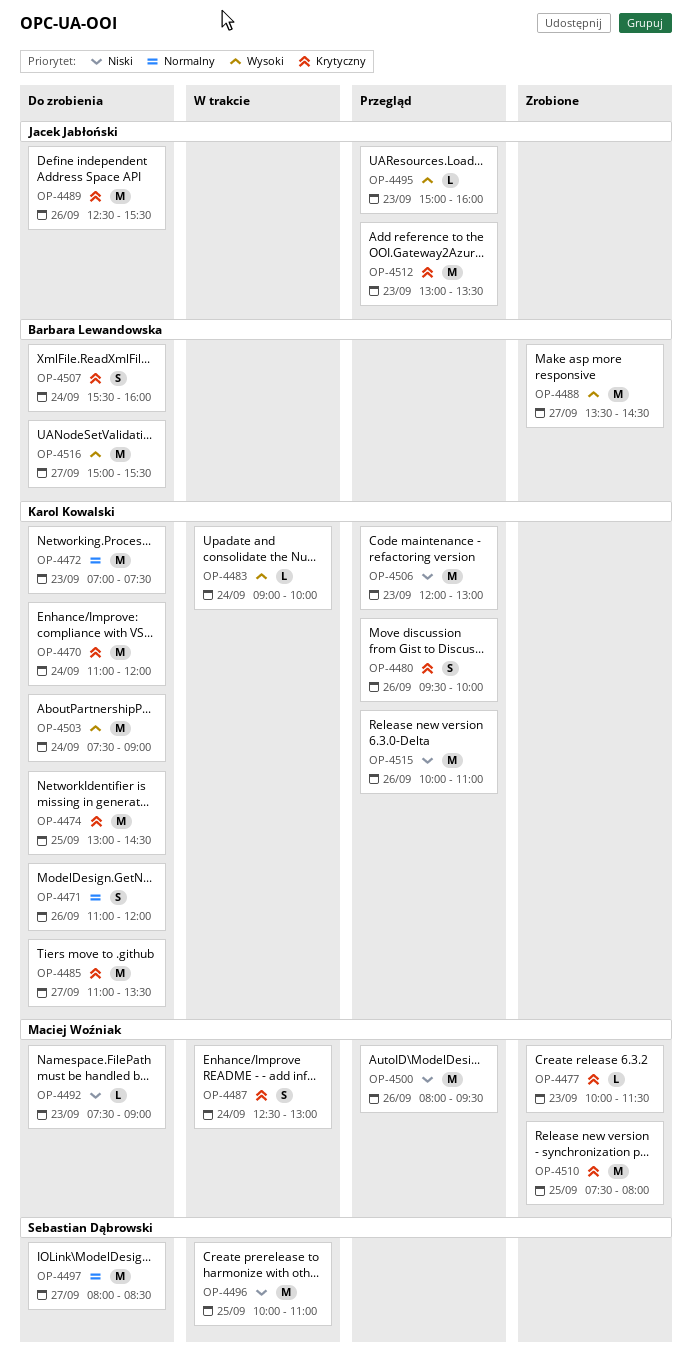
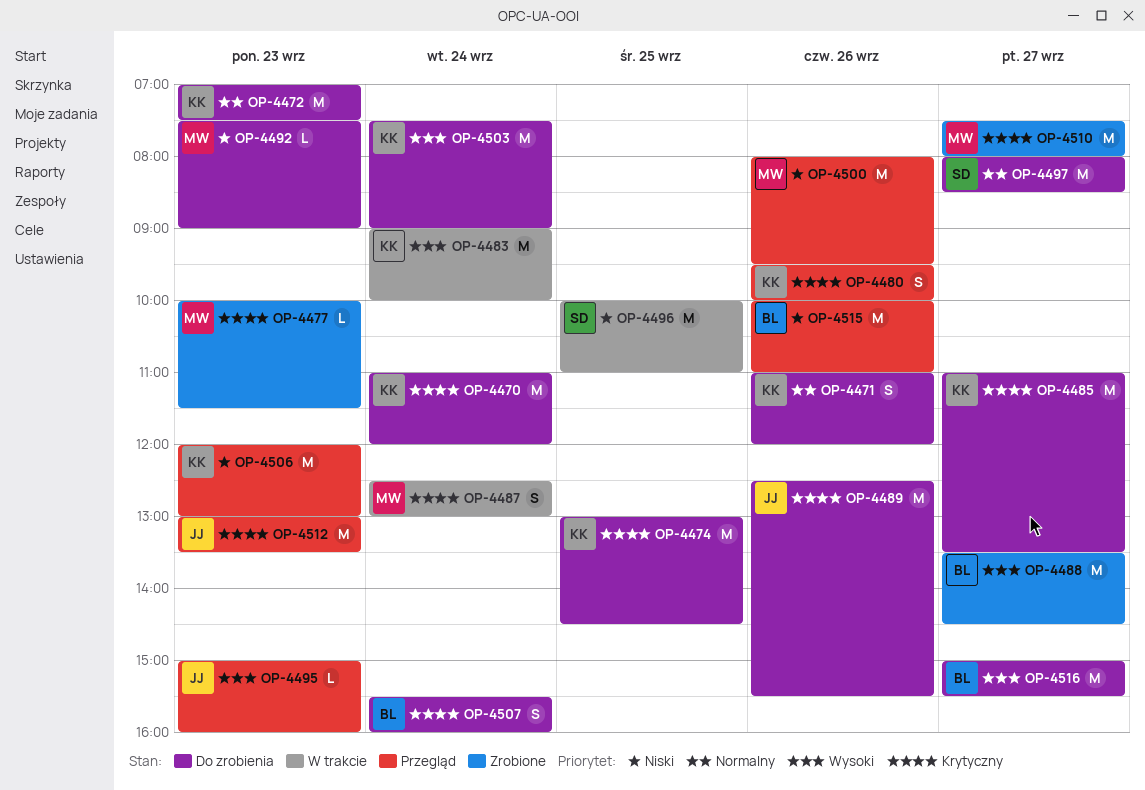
OP-4483, estimate: L -> M
OP-4510, day: Sep 25 -> Sep 27
OP-4515, owner: Karol Kowalski -> Barbara Lewandowska

